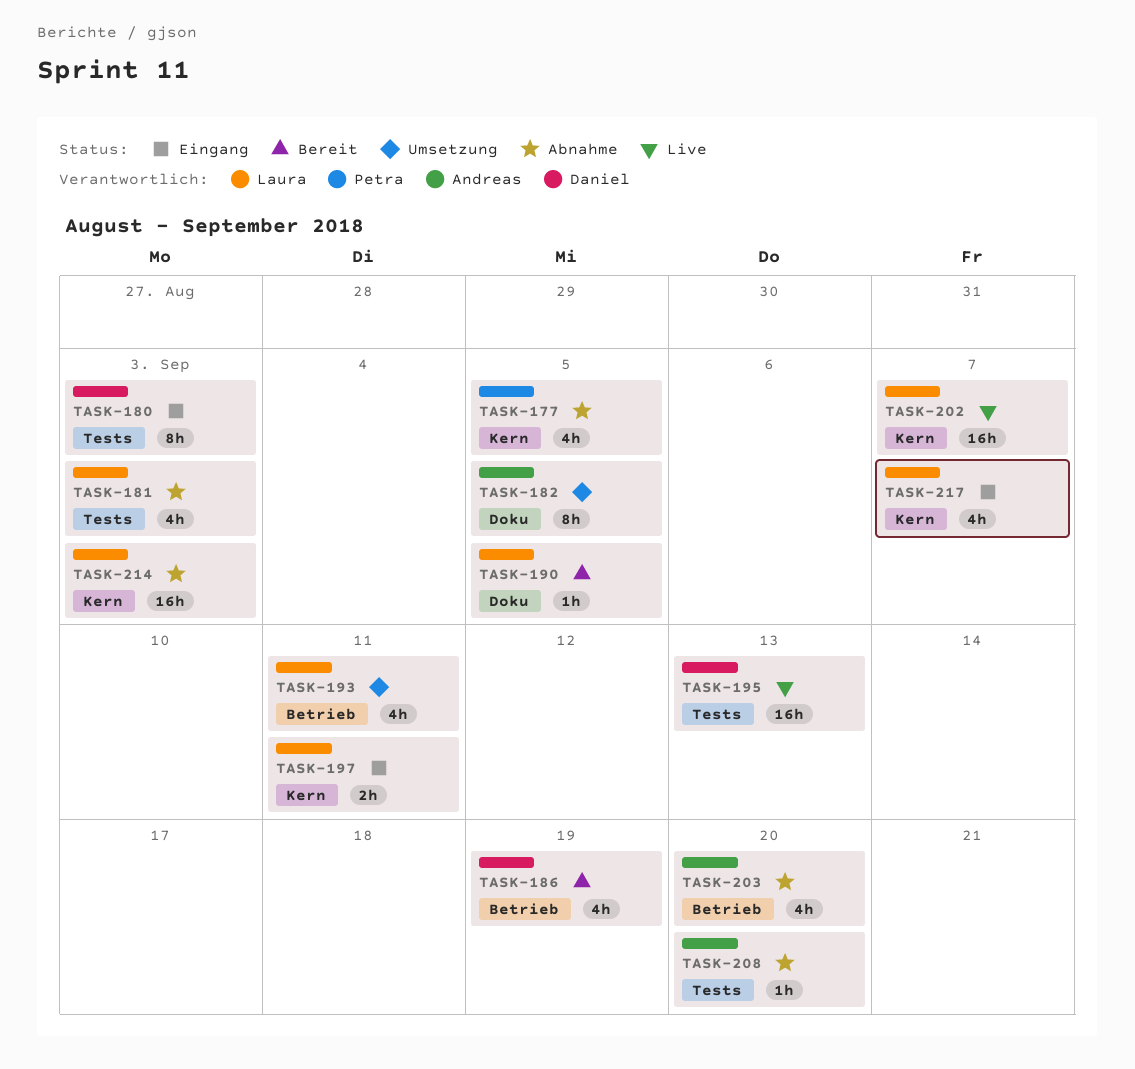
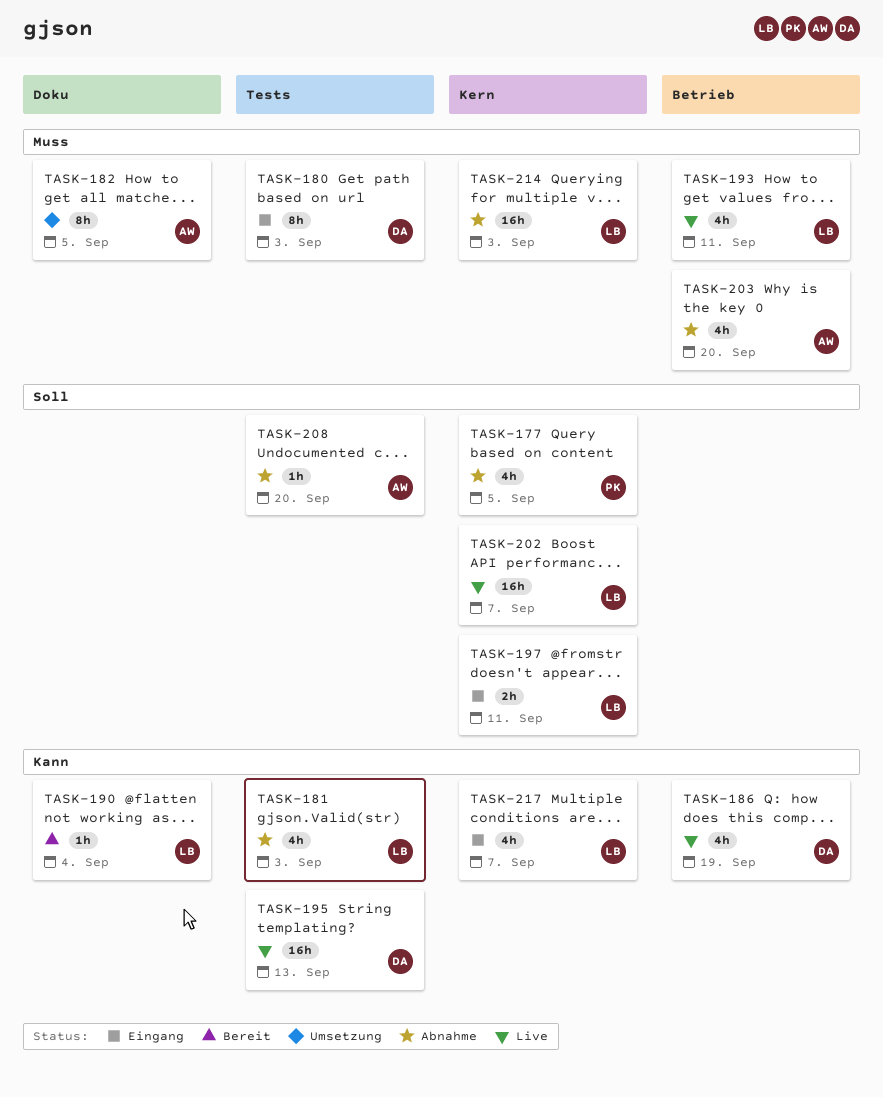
TASK-186, status: Bereit -> Live
TASK-190, due: Sep 5 -> Sep 4
TASK-193, status: Umsetzung -> Live

